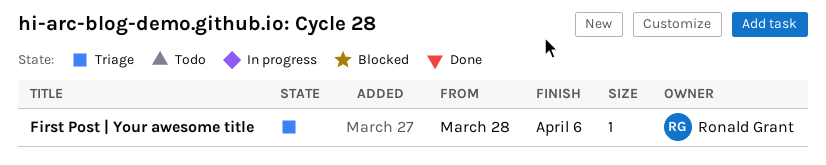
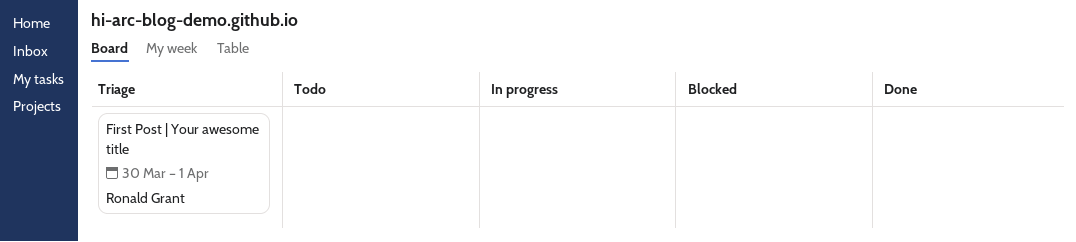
First Post | Your awesome title, start: Mar 28 -> Mar 30
First Post | Your awesome title, due: Apr 6 -> Apr 1

